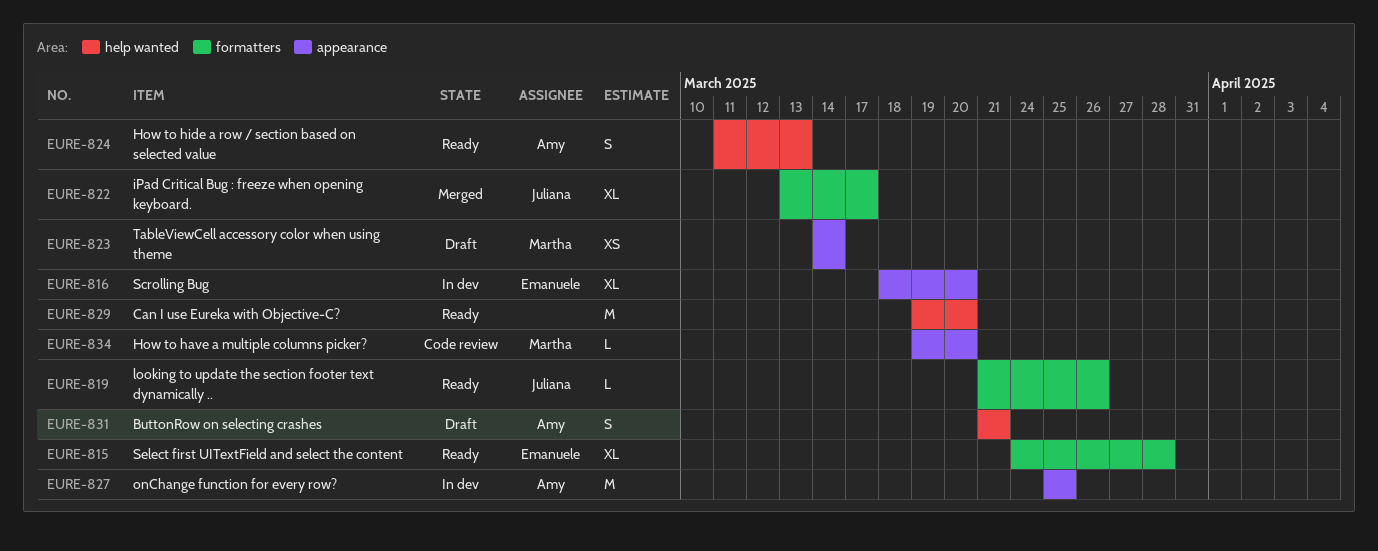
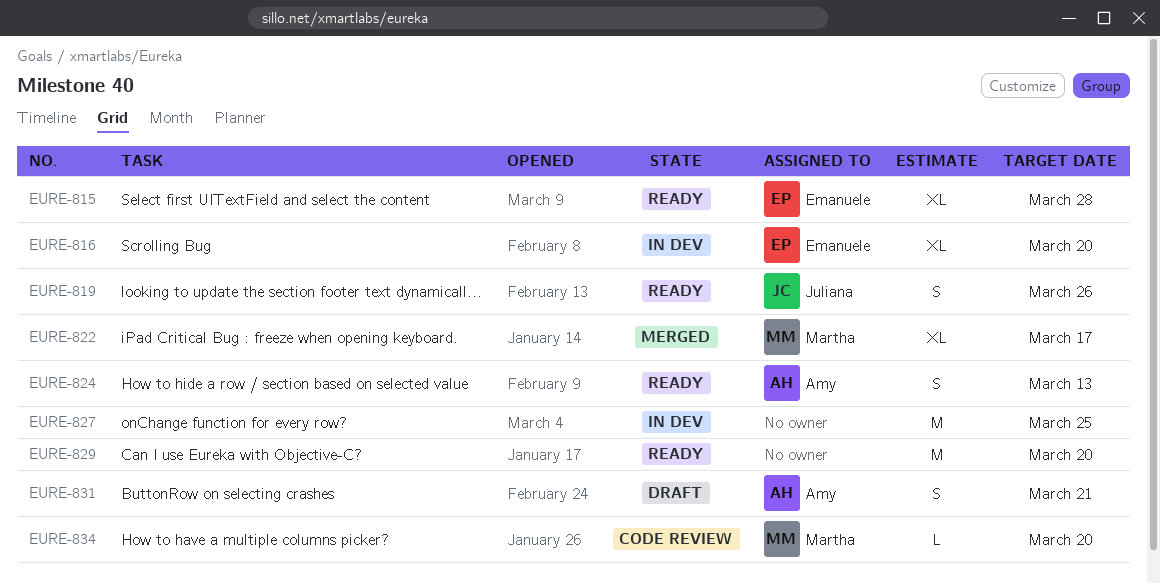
EURE-819, estimate: L -> S
EURE-822, owner: Juliana -> Martha
EURE-823: present -> none
EURE-827, owner: Amy -> none

